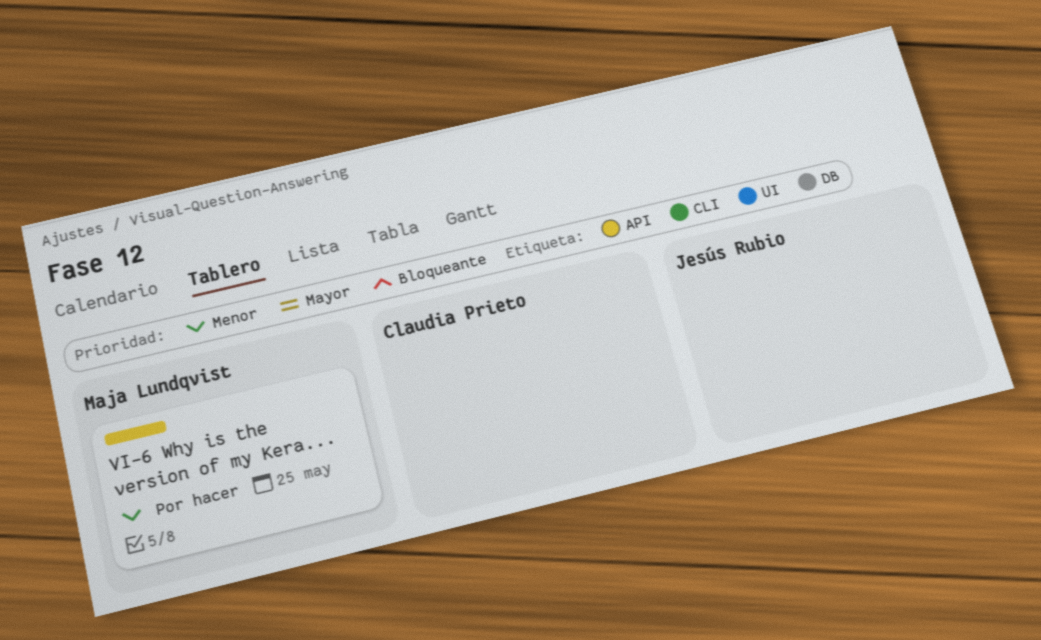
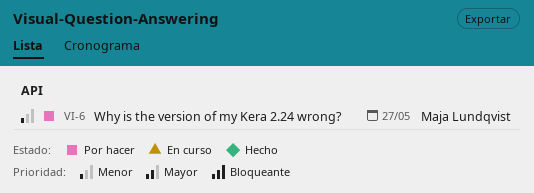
VI-6, due: May 25 -> May 27

